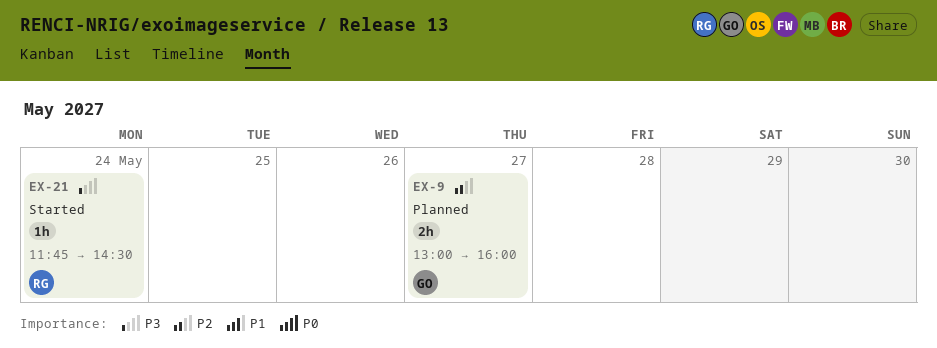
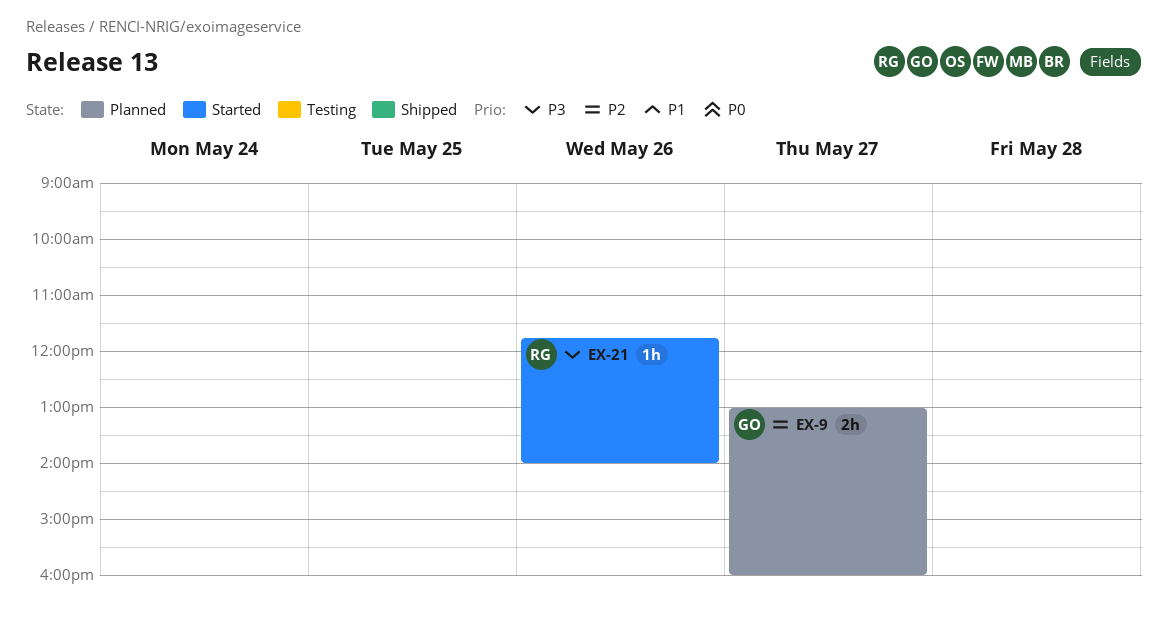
EX-21, day: May 24 -> May 26
EX-21, ends: 14:30 -> 14:00

